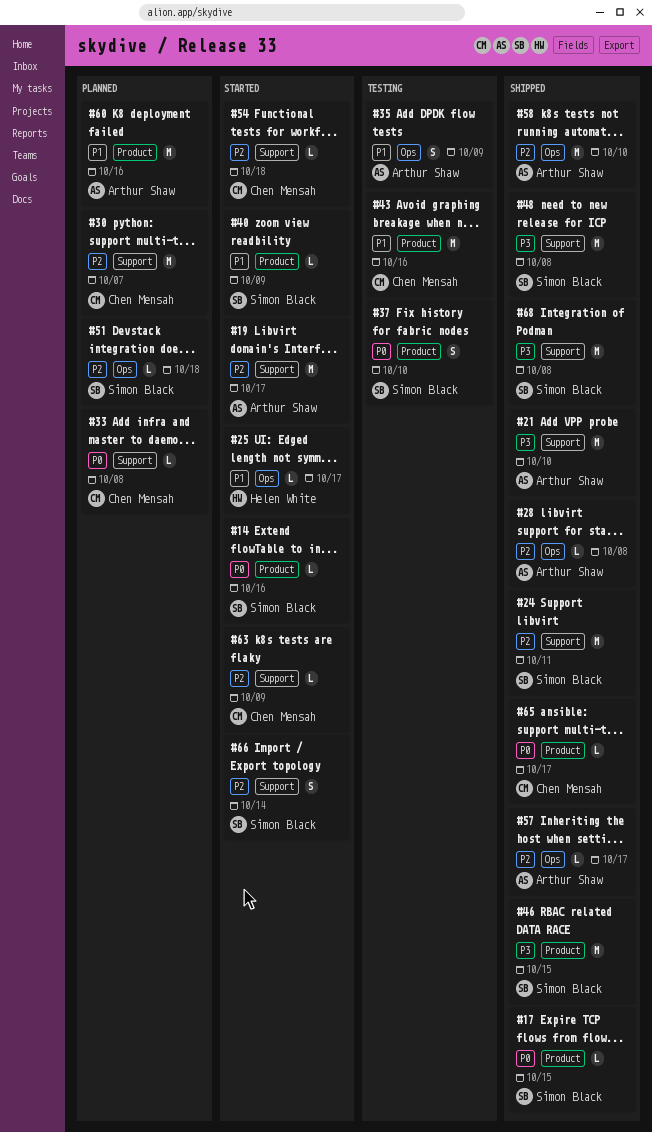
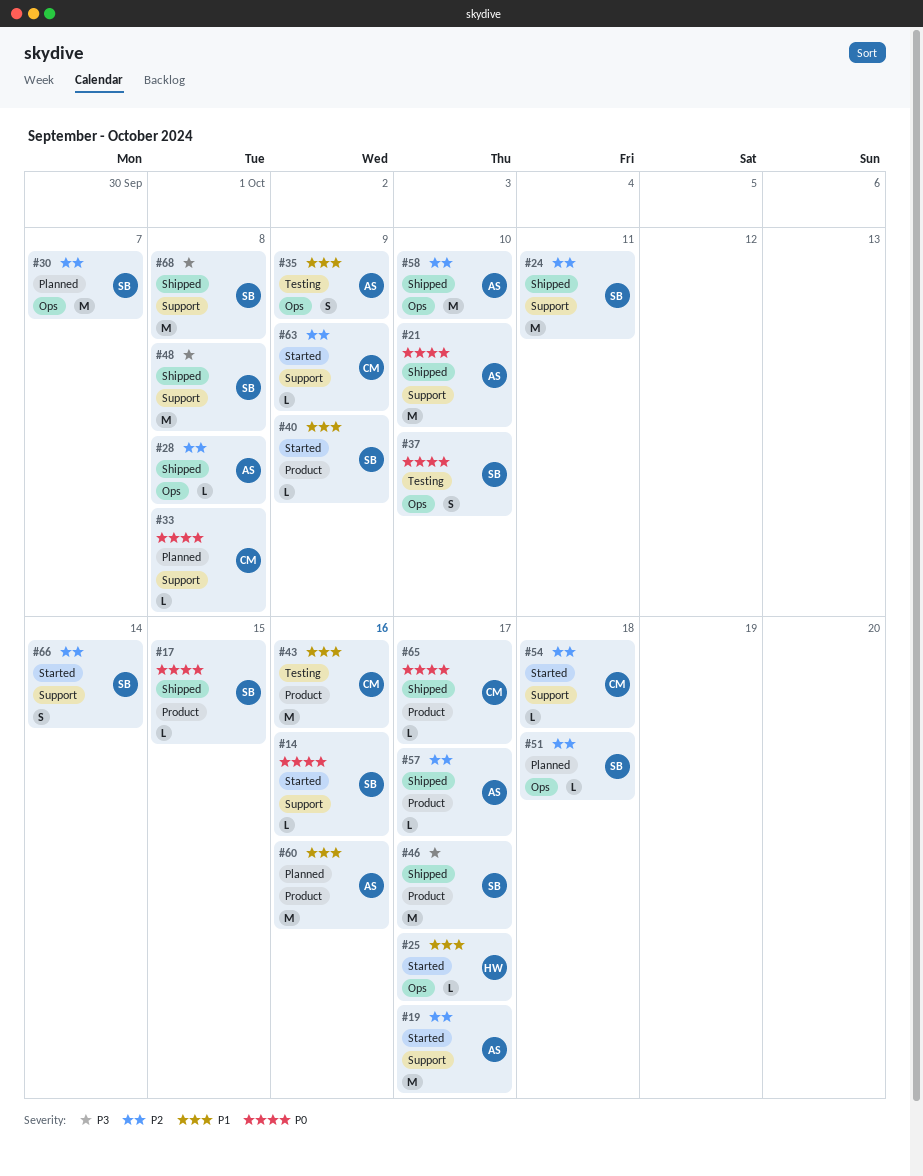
#14, label: Product -> Support
#21, priority: P3 -> P0
#30, owner: Chen Mensah -> Simon Black
#30, label: Support -> Ops
#37, label: Product -> Ops
#46, due: Oct 15 -> Oct 17
#57, label: Ops -> Product

